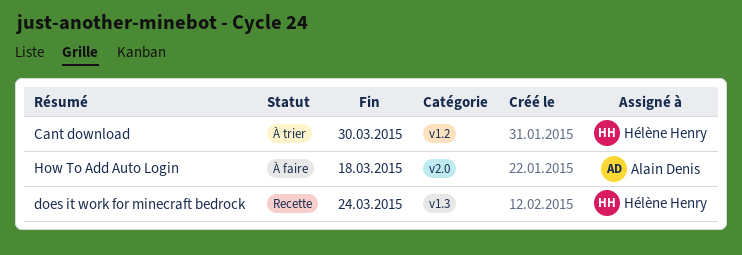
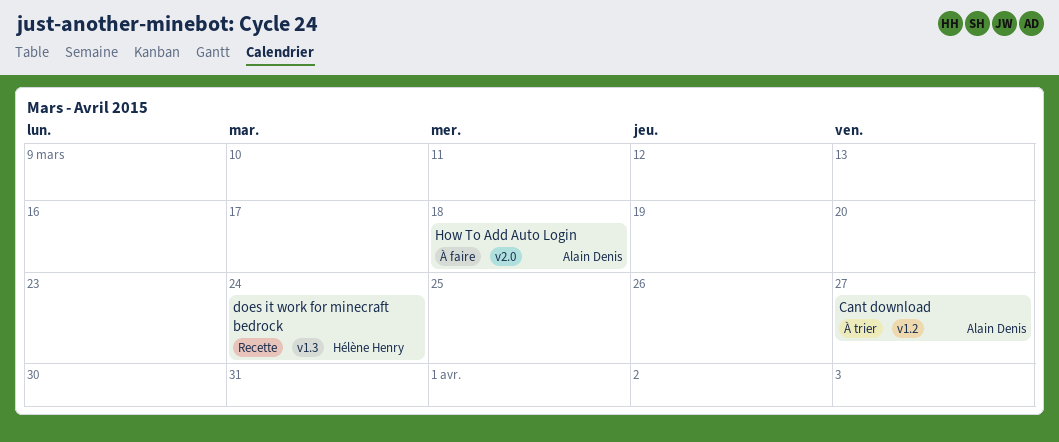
Cant download, owner: Hélène Henry -> Alain Denis
Cant download, due: Mar 30 -> Mar 27

